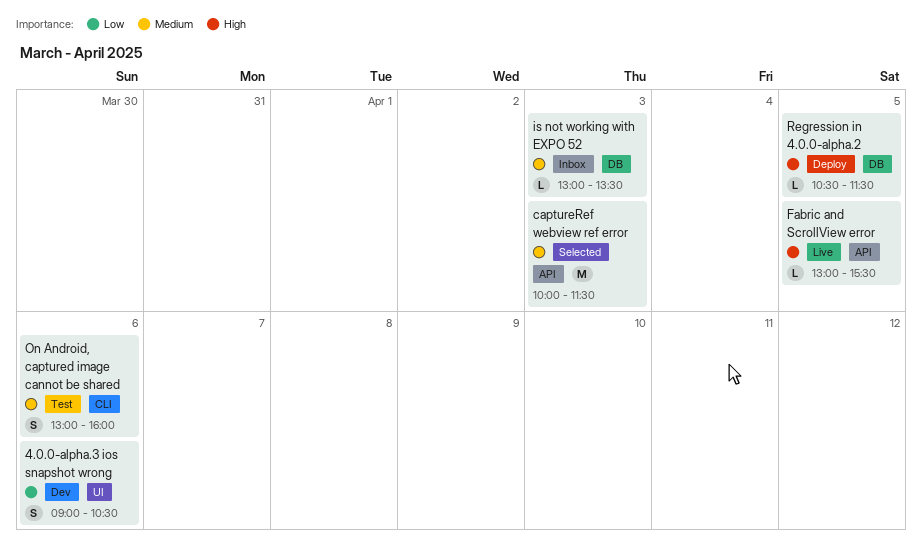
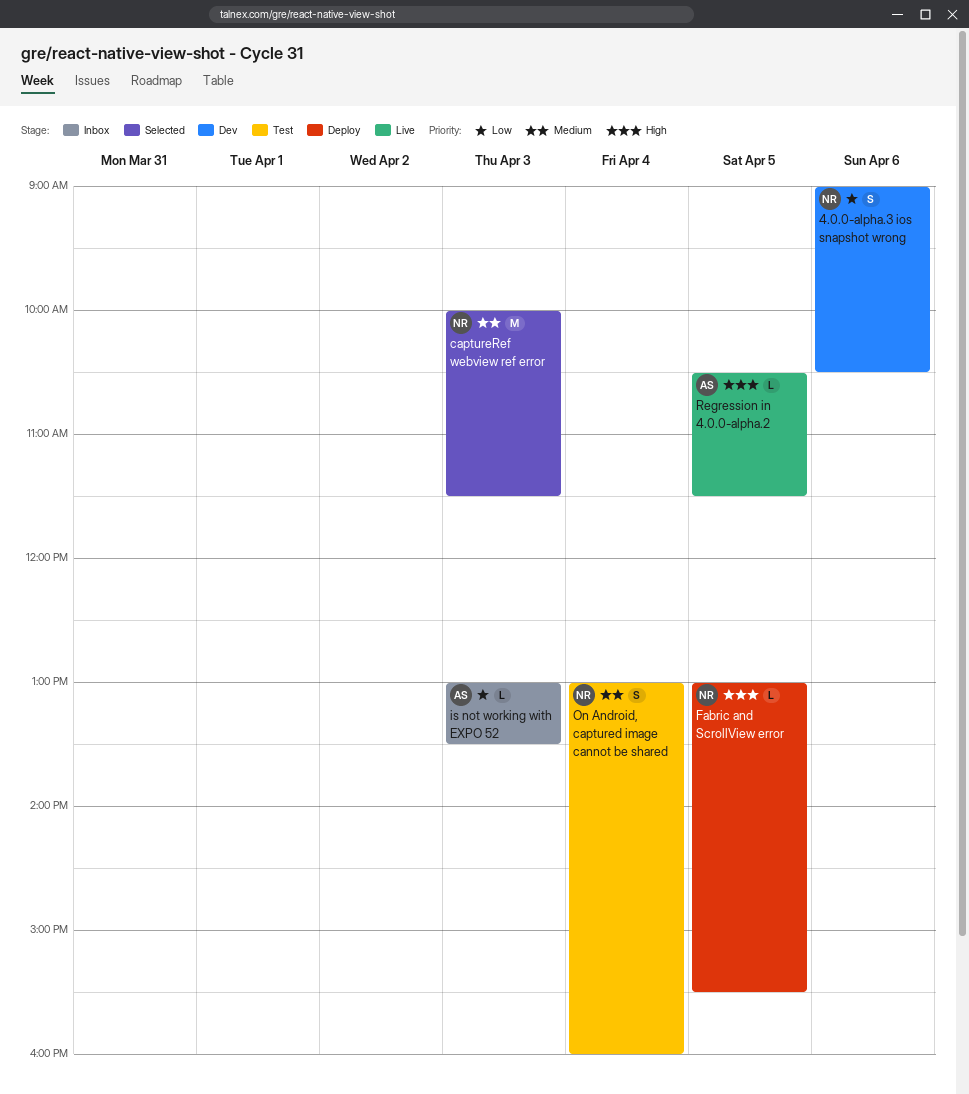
Fabric and ScrollView error, status: Live -> Deploy
is not working with EXPO 52, priority: Medium -> Low
On Android, captured image cannot be shared, day: Apr 6 -> Apr 4
Regression in 4.0.0-alpha.2, status: Deploy -> Live

